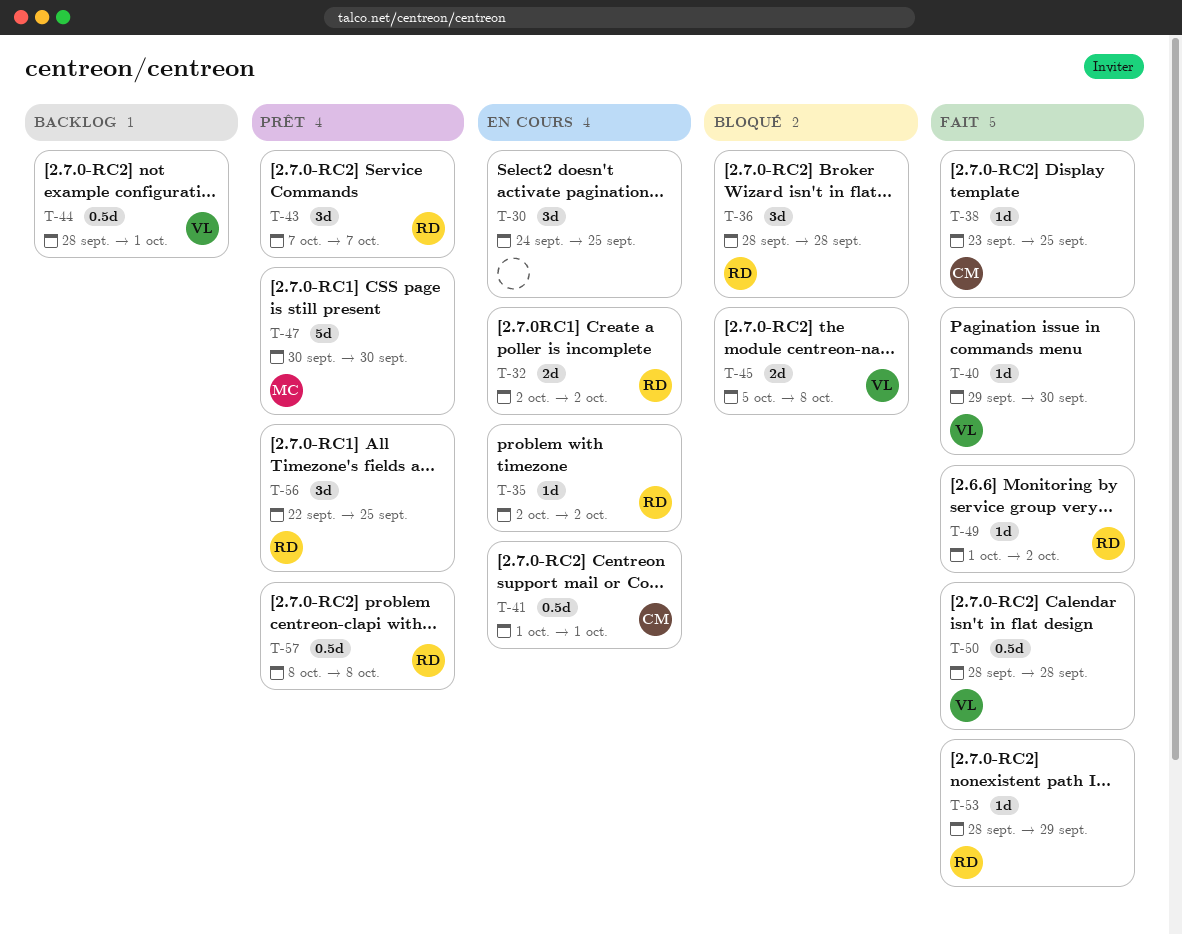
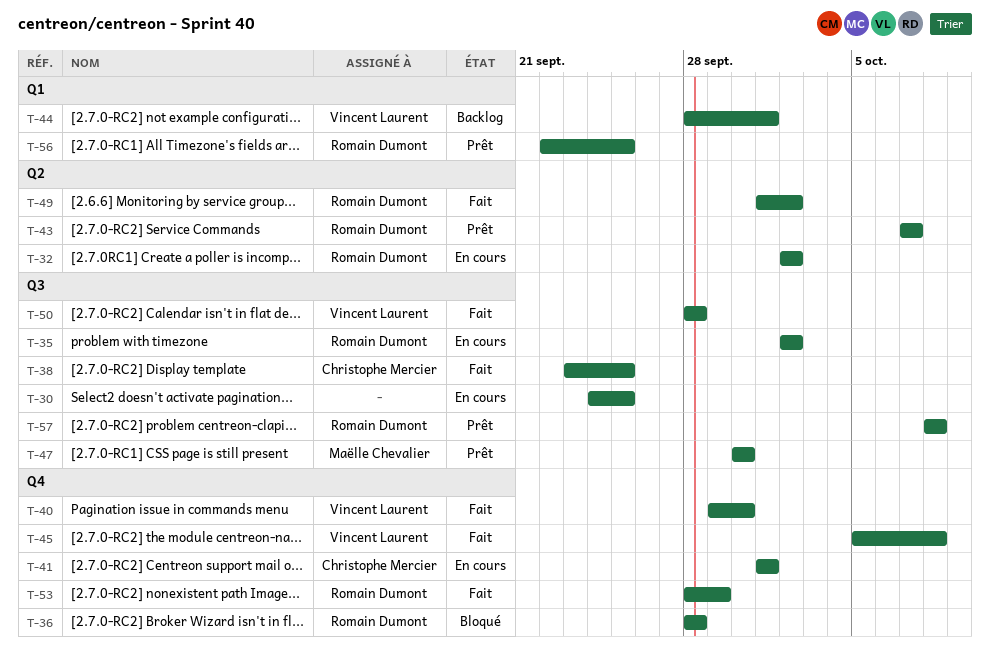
T-45, status: Bloqué -> Fait

